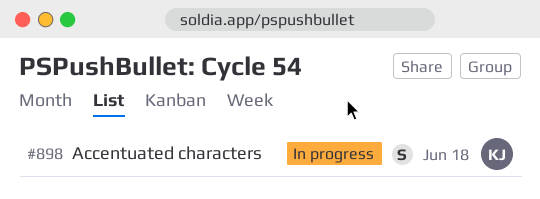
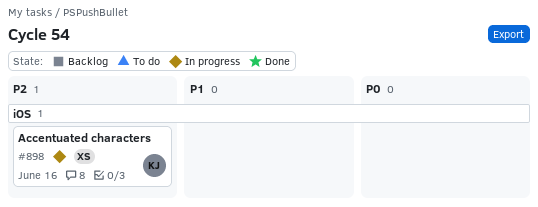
#898, estimate: S -> XS
#898, due: Jun 18 -> Jun 16

